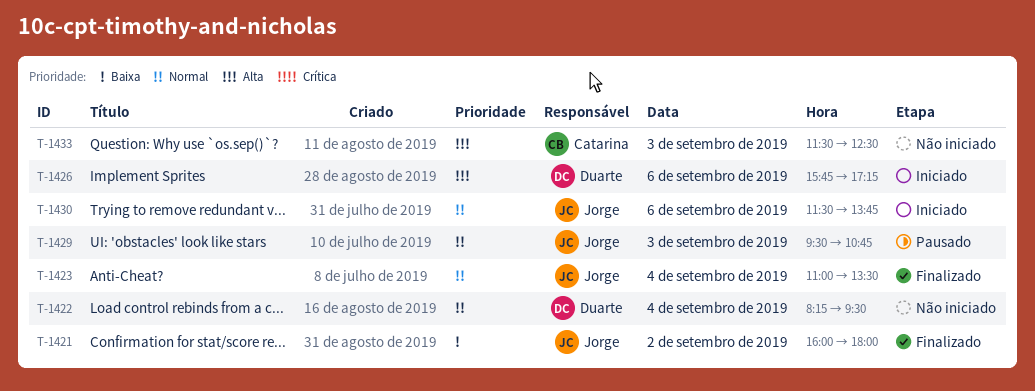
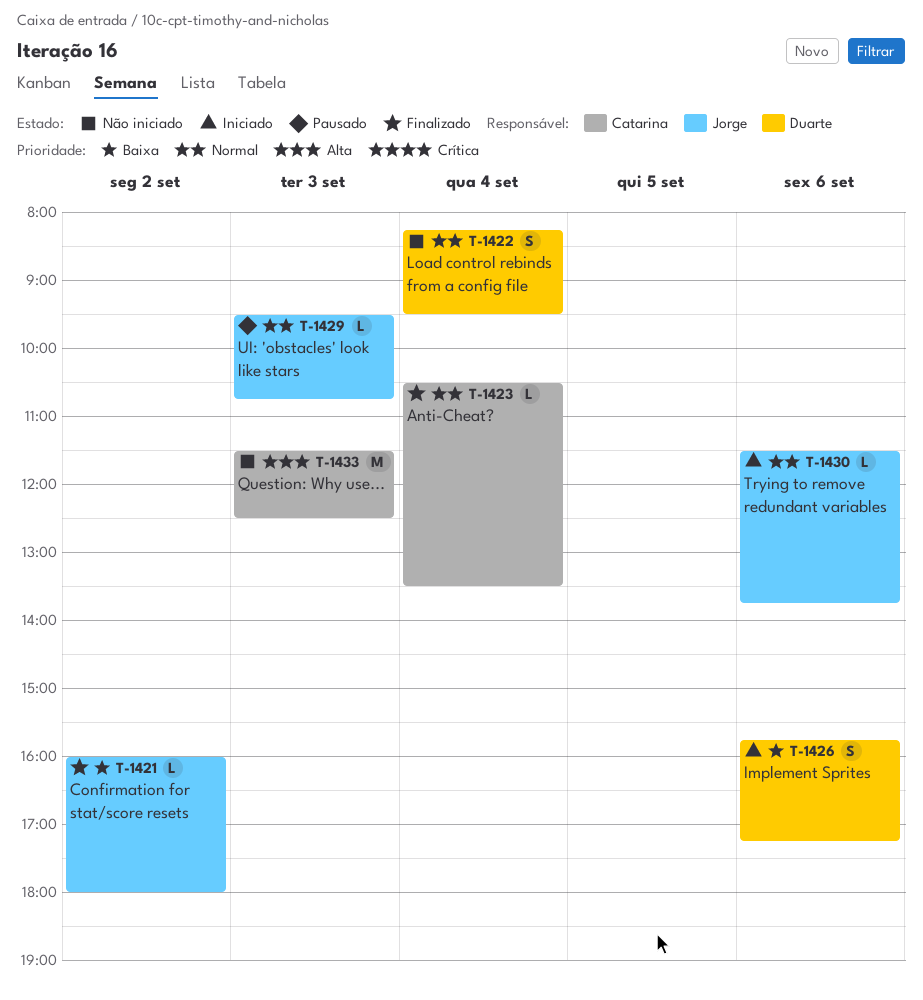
T-1423, owner: Jorge -> Catarina
T-1423, begins: 11:00 -> 10:30
T-1426, priority: Alta -> Baixa

